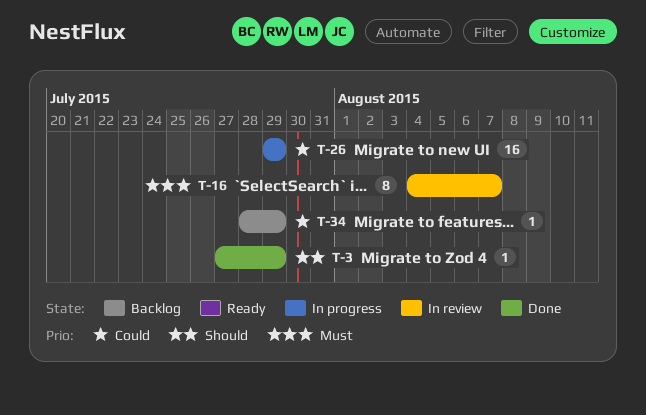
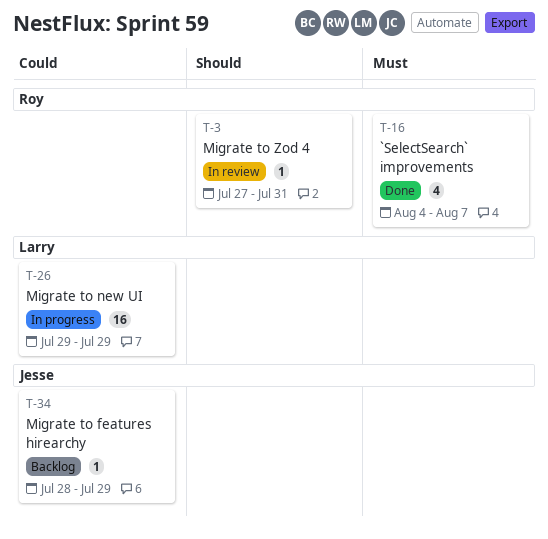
T-3, status: Done -> In review
T-3, due: Jul 29 -> Jul 31
T-16, status: In review -> Done
T-16, estimate: 8 -> 4

